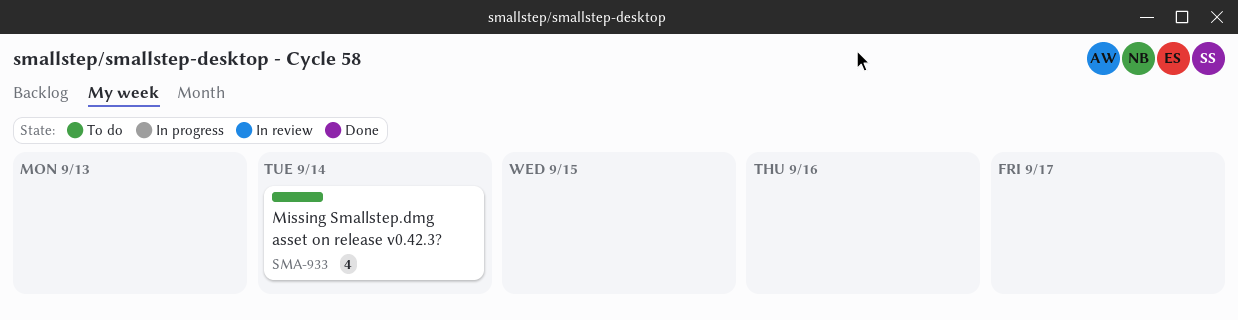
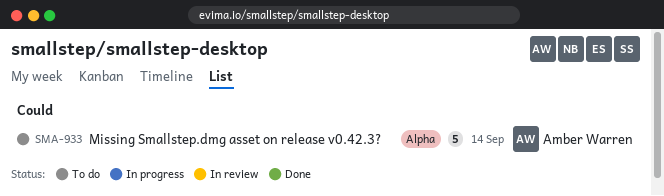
SMA-933, estimate: 4 -> 5

